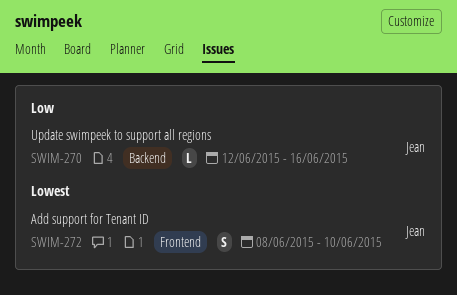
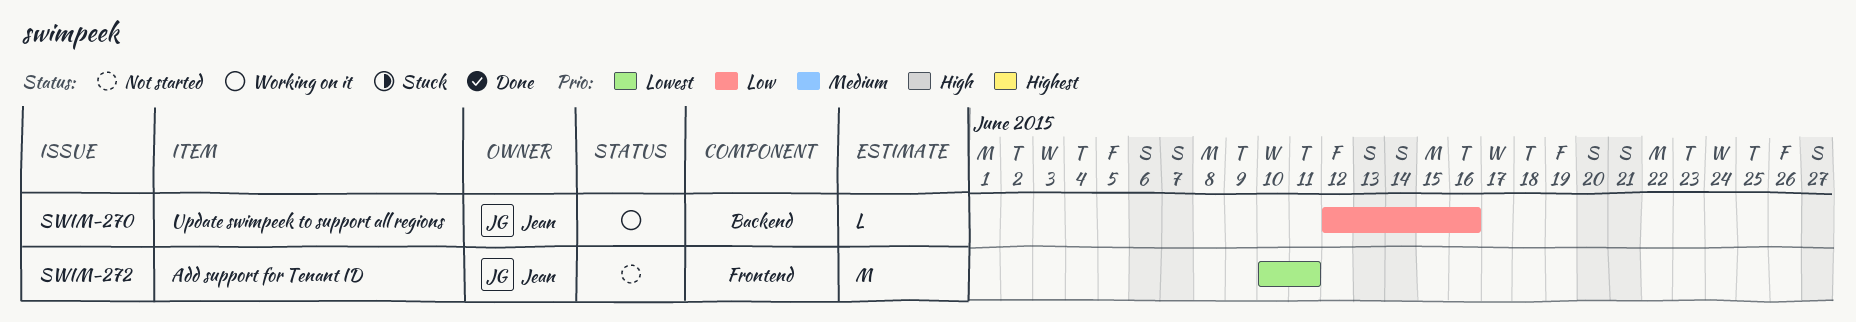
SWIM-272, estimate: S -> M
SWIM-272, start: Jun 8 -> Jun 10
SWIM-272, due: Jun 10 -> Jun 11

